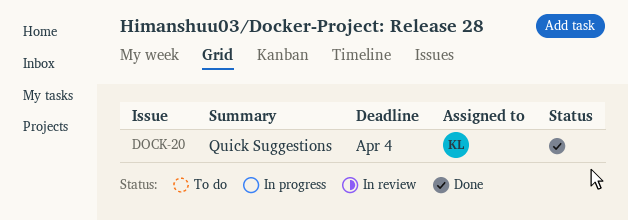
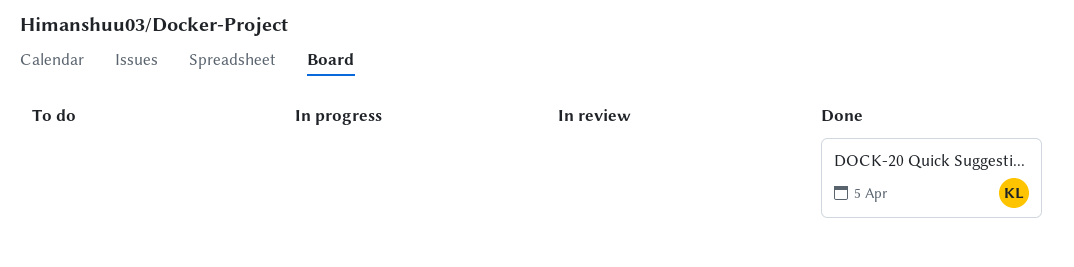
DOCK-20, due: Apr 4 -> Apr 5

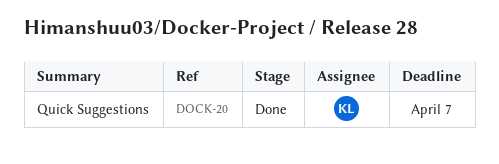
DOCK-20, due: Apr 5 -> Apr 7

